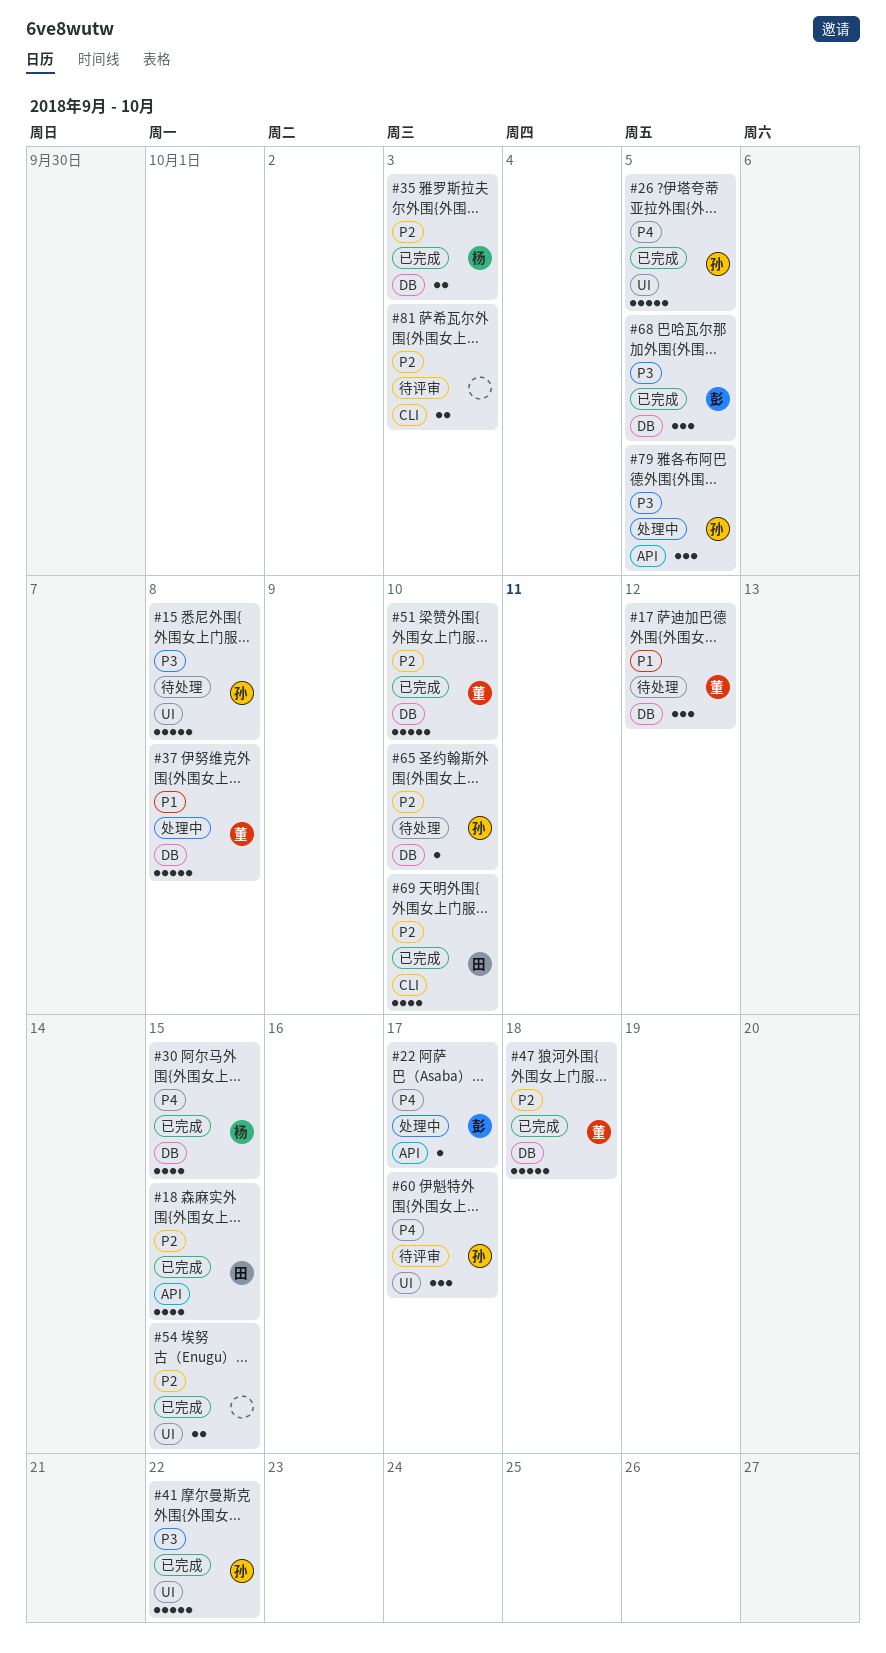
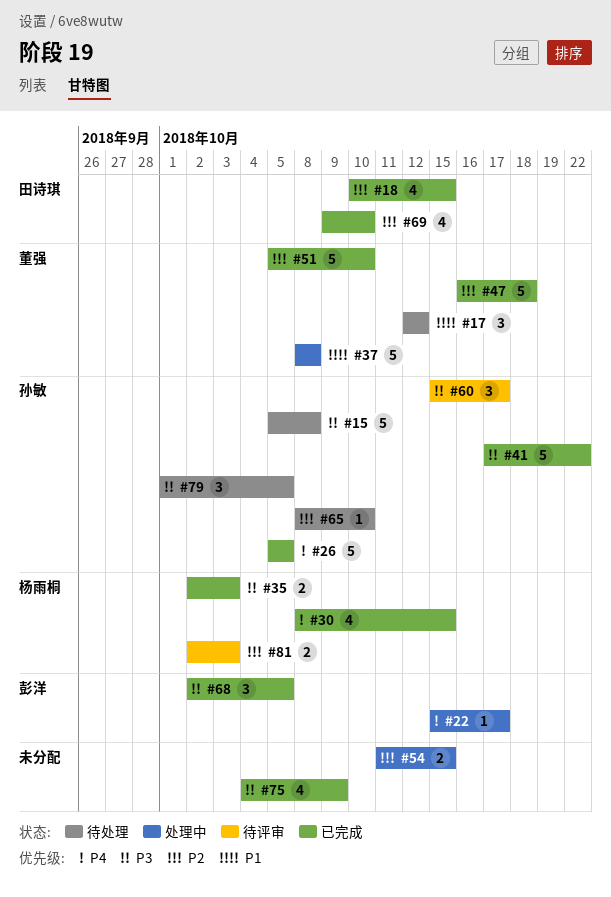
#35, priority: P2 -> P3
#54, status: 已完成 -> 处理中
#60, priority: P4 -> P3
#75: none -> present
#79, status: 处理中 -> 待处理
#81, owner: none -> 杨雨桐

